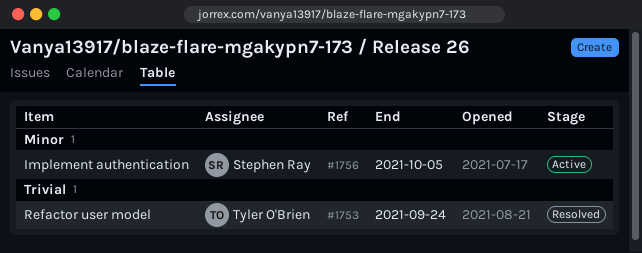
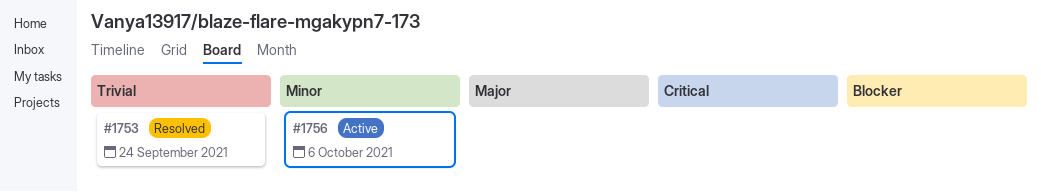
#1756, due: Oct 5 -> Oct 6

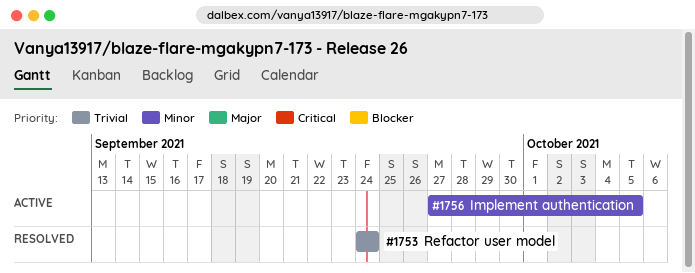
#1756, due: Oct 6 -> Oct 5

